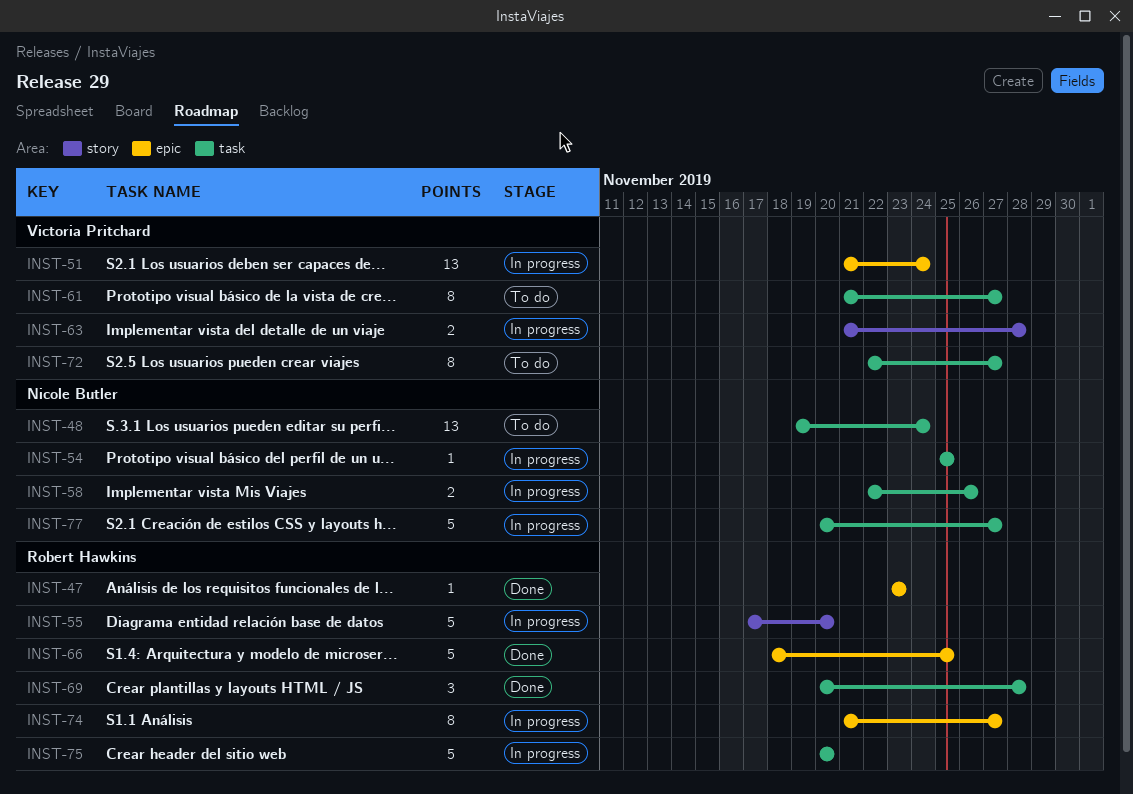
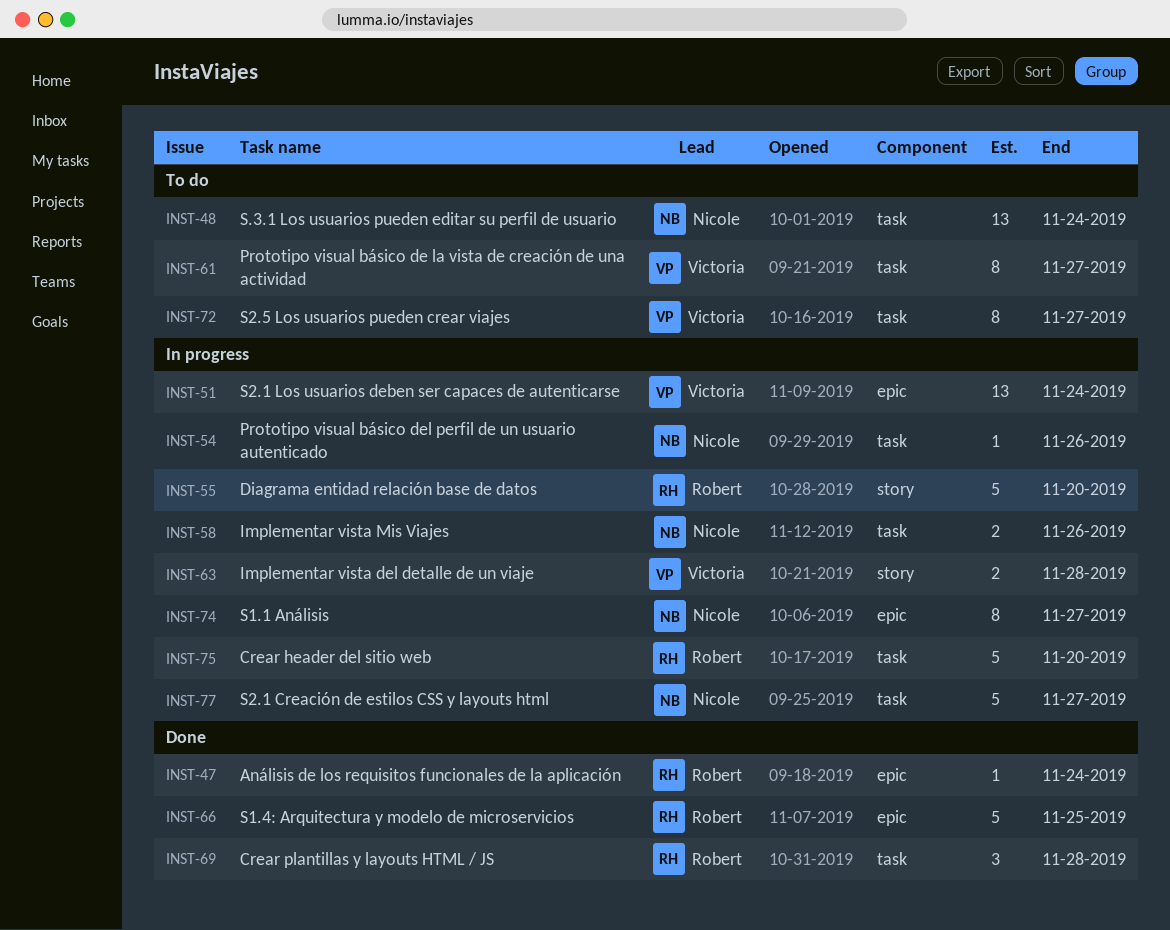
INST-47, due: Nov 23 -> Nov 24
INST-54, due: Nov 25 -> Nov 26
INST-74, owner: Robert Hawkins -> Nicole Butler

